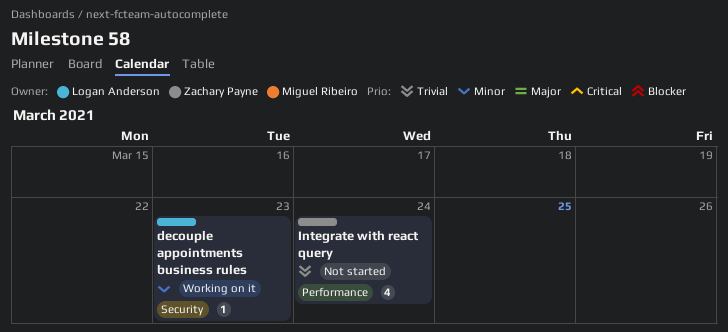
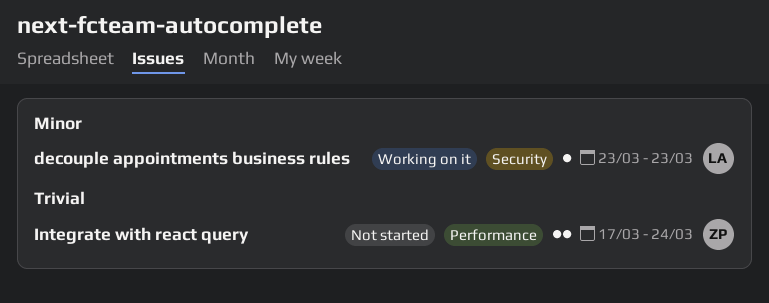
Integrate with react query, estimate: 4 -> 2

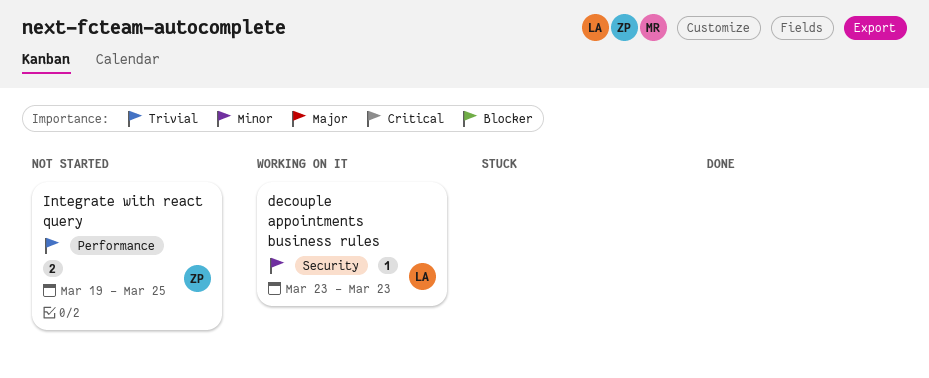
Integrate with react query, start: Mar 17 -> Mar 19
Integrate with react query, due: Mar 24 -> Mar 25

